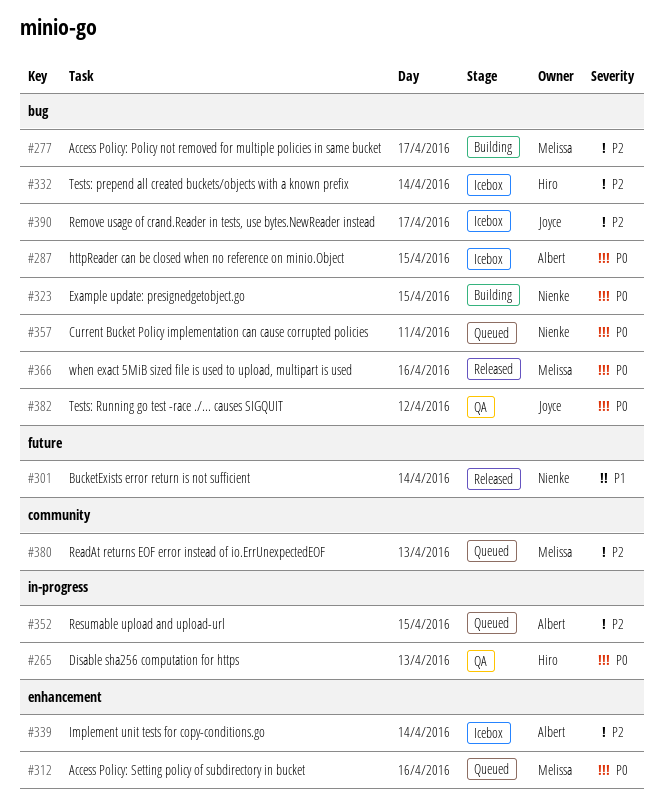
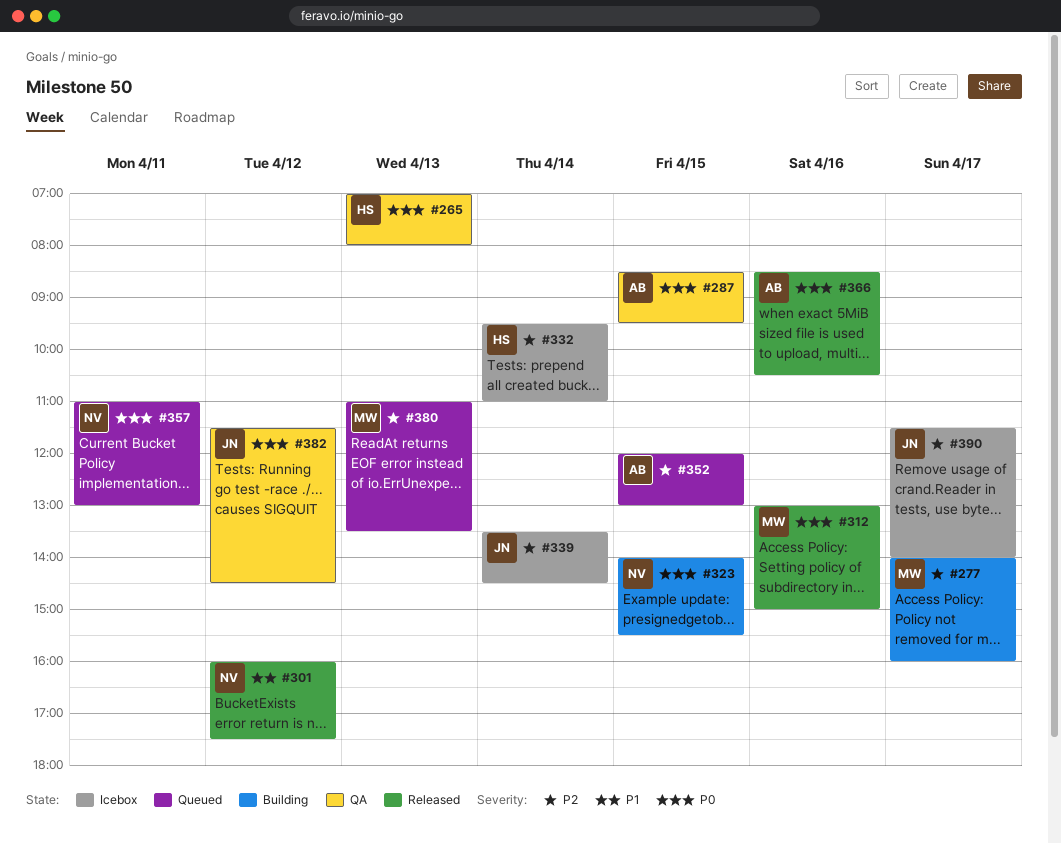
#287, status: Icebox -> QA
#301, day: Apr 14 -> Apr 12
#312, status: Queued -> Released
#339, owner: Albert -> Joyce
#366, owner: Melissa -> Albert

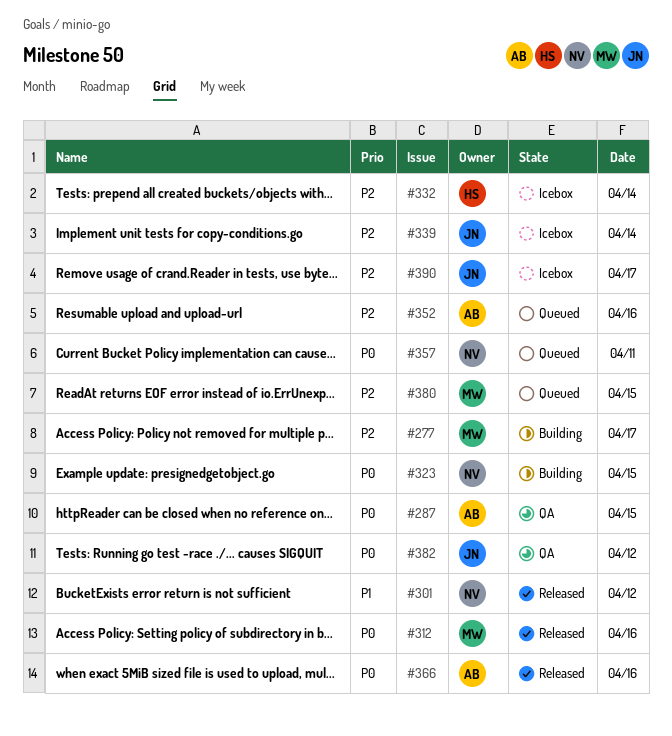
#265: present -> none
#352, day: Apr 15 -> Apr 16
#380, day: Apr 13 -> Apr 15

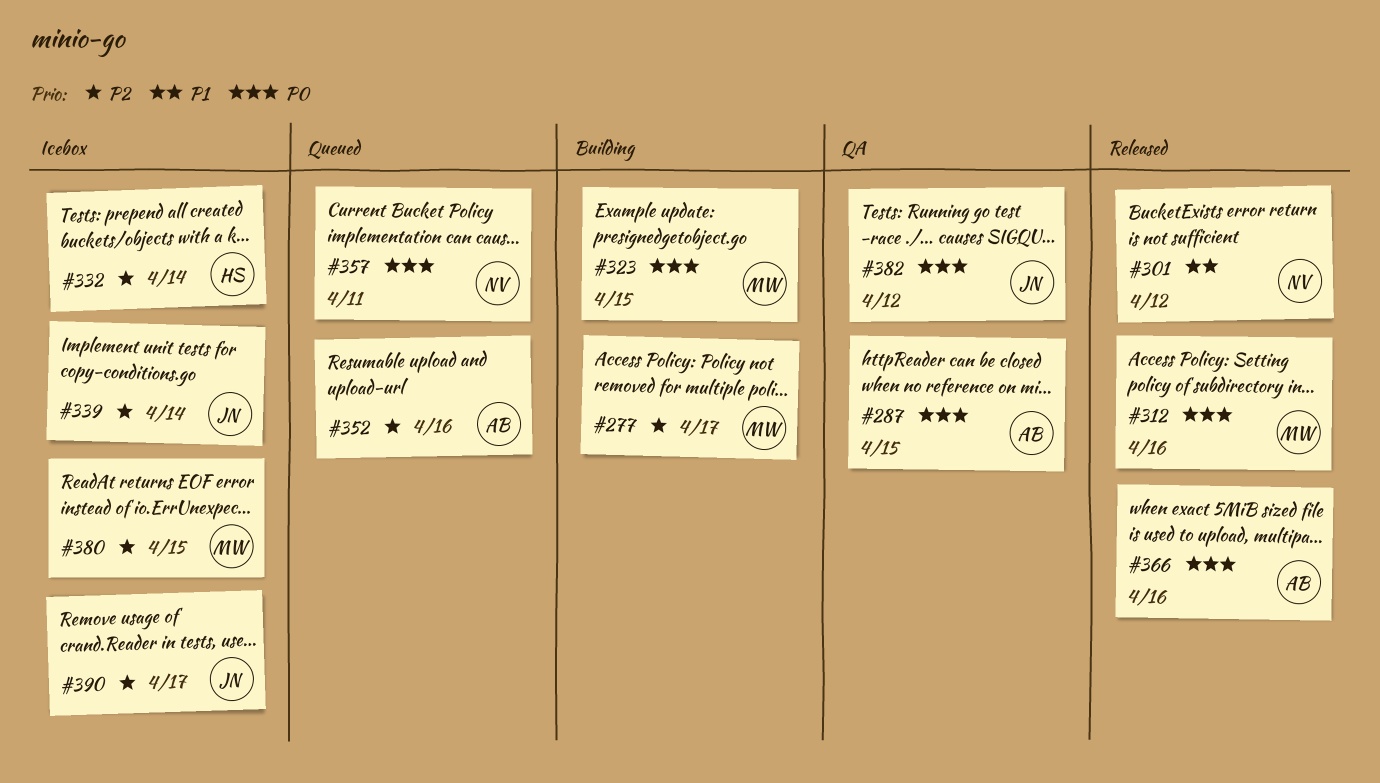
#323, owner: NV -> MW
#380, status: Queued -> Icebox

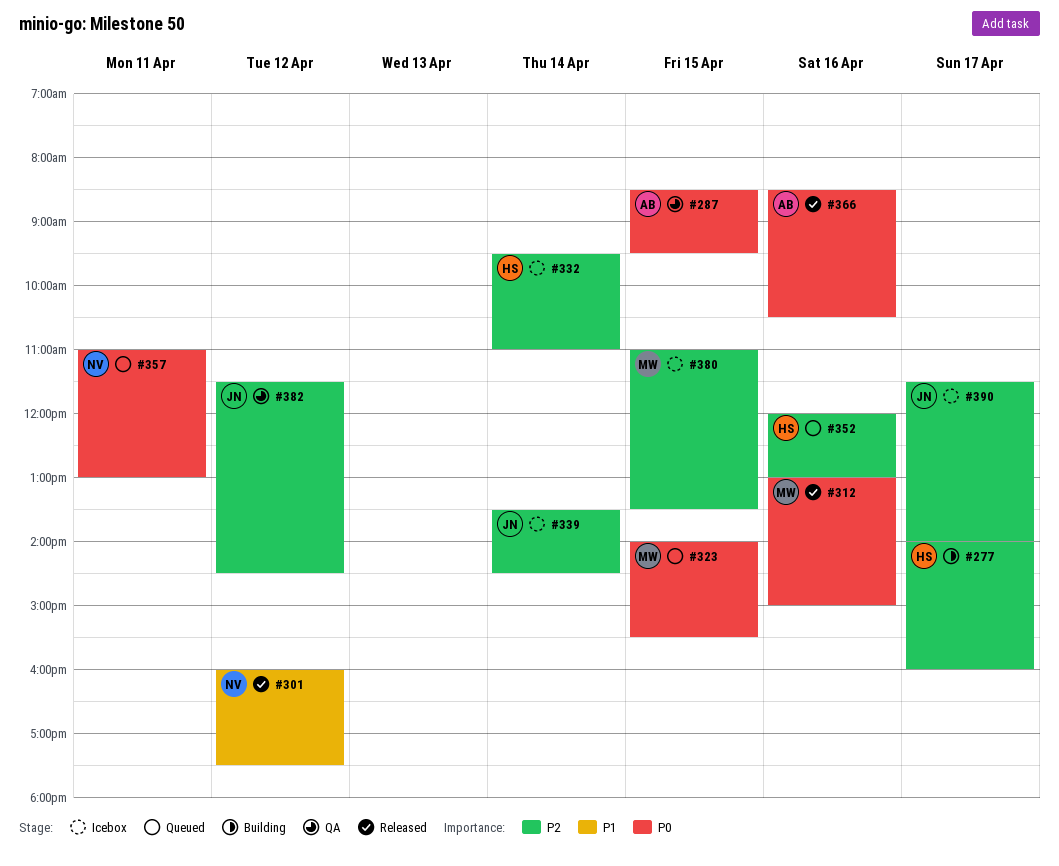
#277, owner: MW -> HS
#323, status: Building -> Queued
#352, owner: AB -> HS
#382, priority: P0 -> P2

